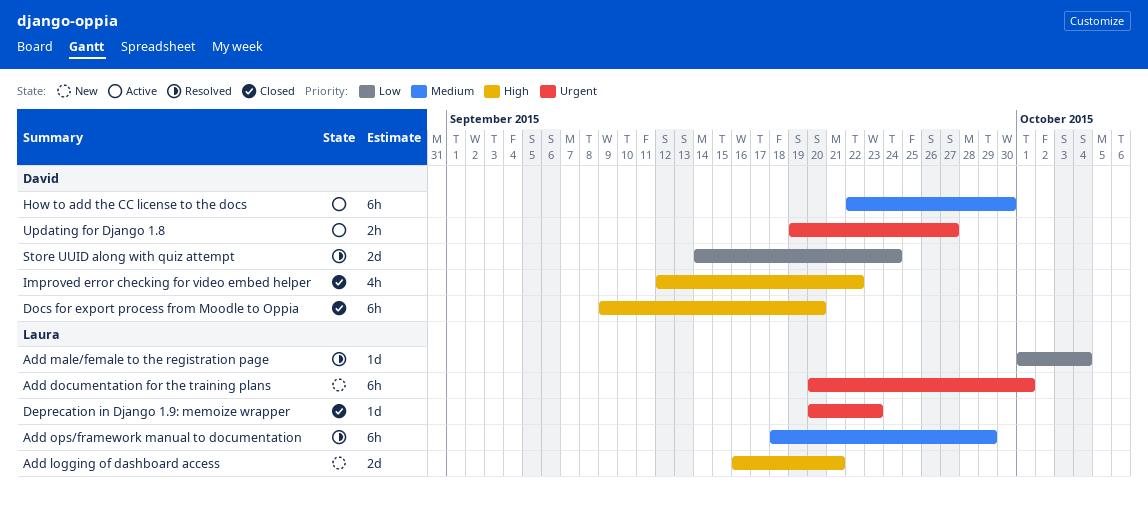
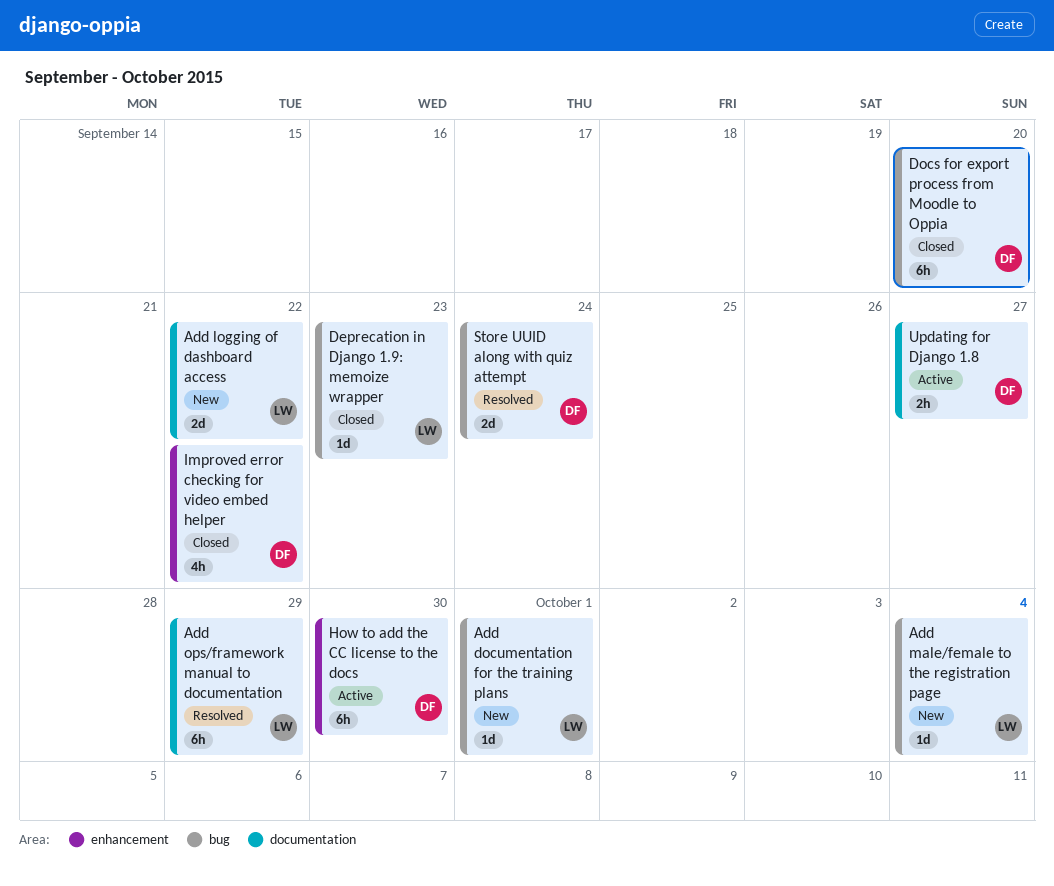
Add documentation for the training plans, estimate: 6h -> 1d
Add logging of dashboard access, due: Sep 21 -> Sep 22
Add male/female to the registration page, status: Resolved -> New

